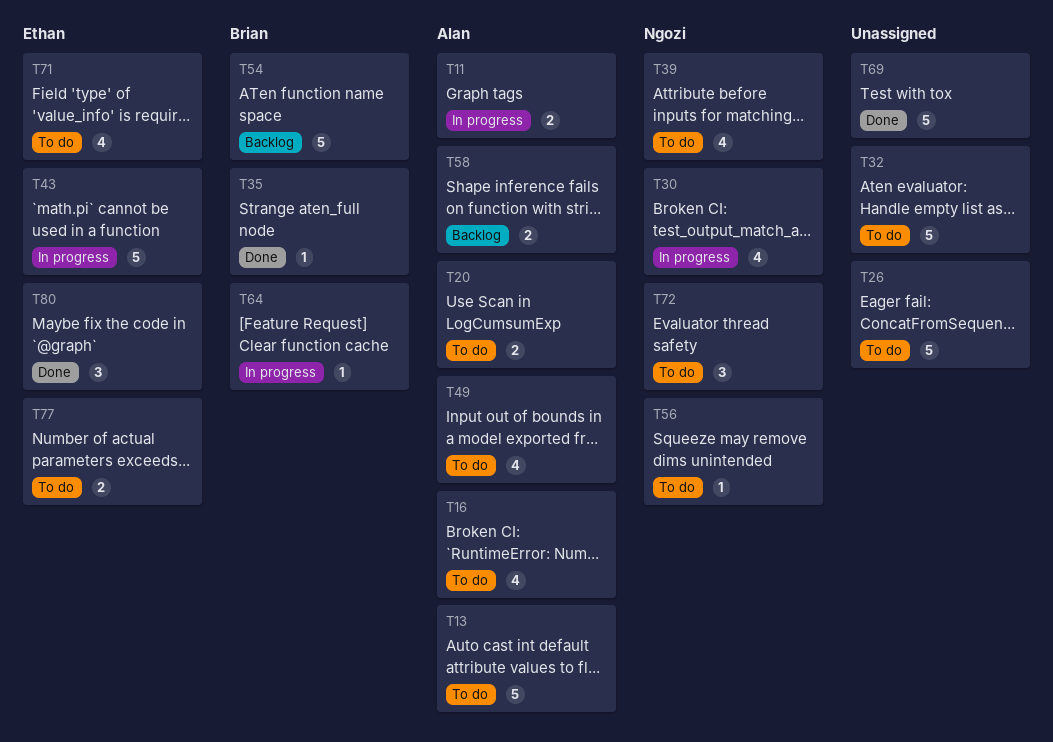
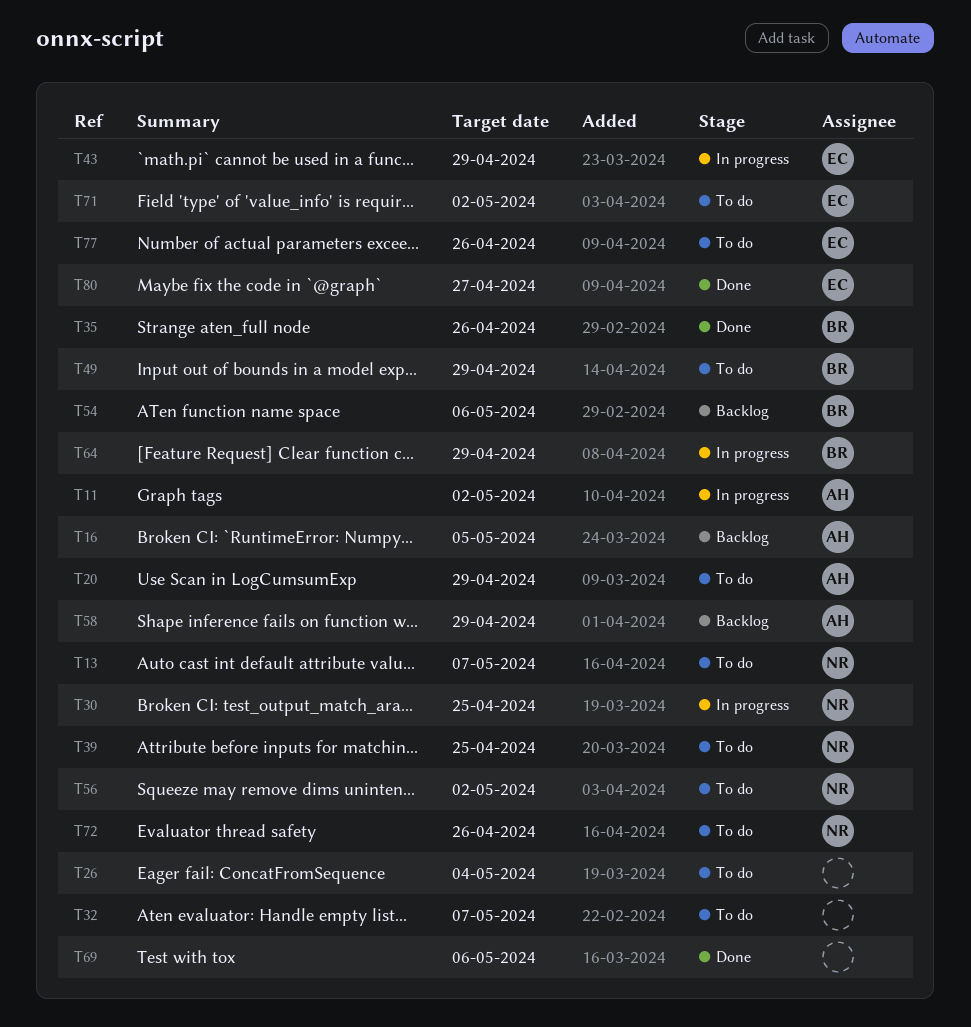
T13, owner: Alan -> Ngozi
T16, status: To do -> Backlog
T49, owner: Alan -> Brian

